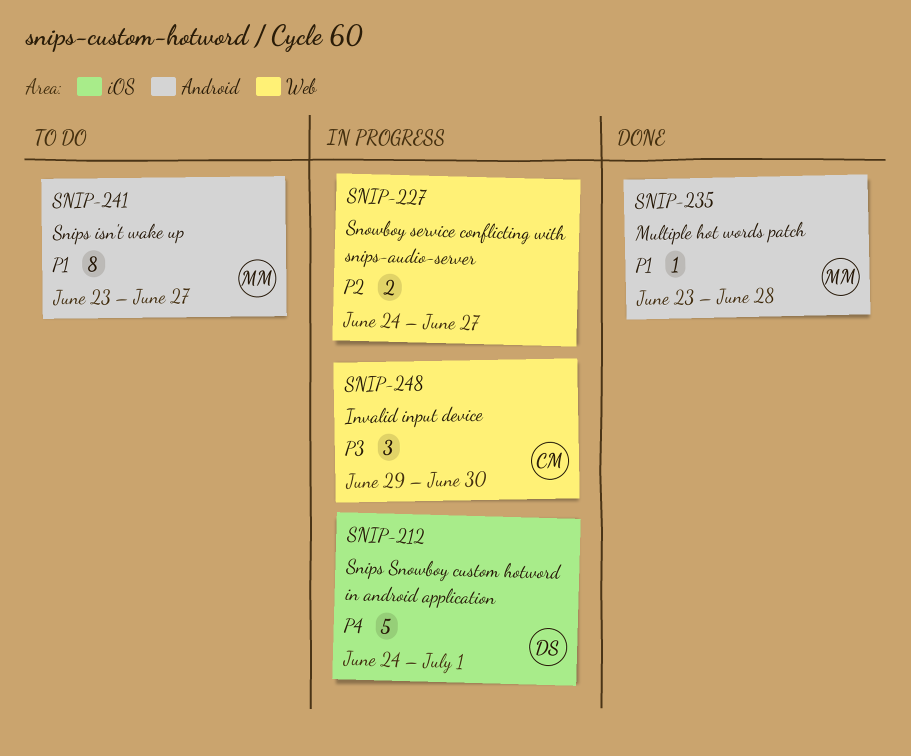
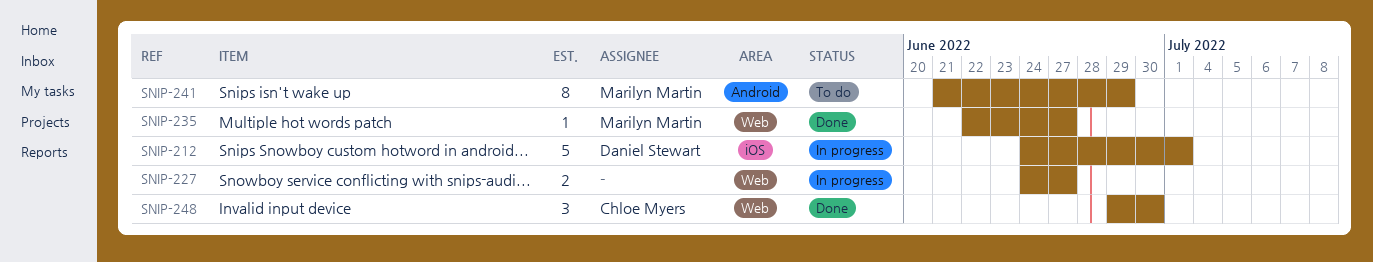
SNIP-235, label: Android -> Web
SNIP-235, start: Jun 23 -> Jun 22
SNIP-235, due: Jun 28 -> Jun 27
SNIP-241, start: Jun 23 -> Jun 21
SNIP-241, due: Jun 27 -> Jun 29
SNIP-248, status: In progress -> Done

